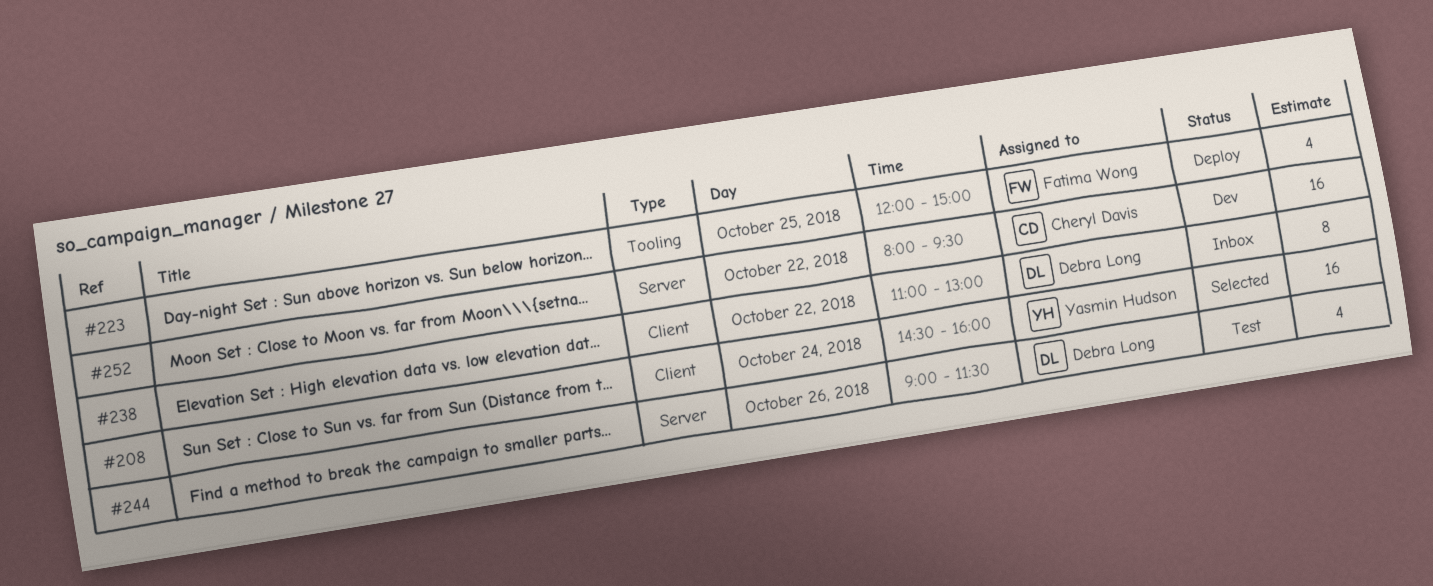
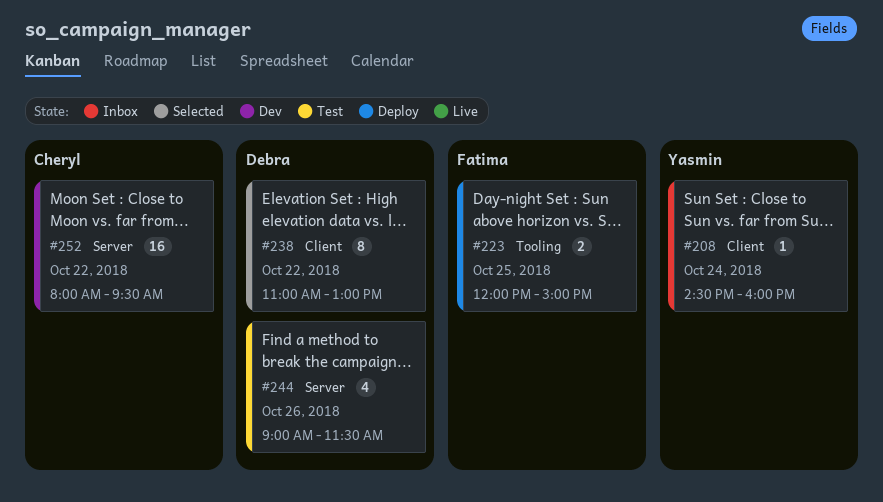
#208, status: Selected -> Inbox
#208, estimate: 16 -> 1
#223, estimate: 4 -> 2
#238, status: Inbox -> Selected

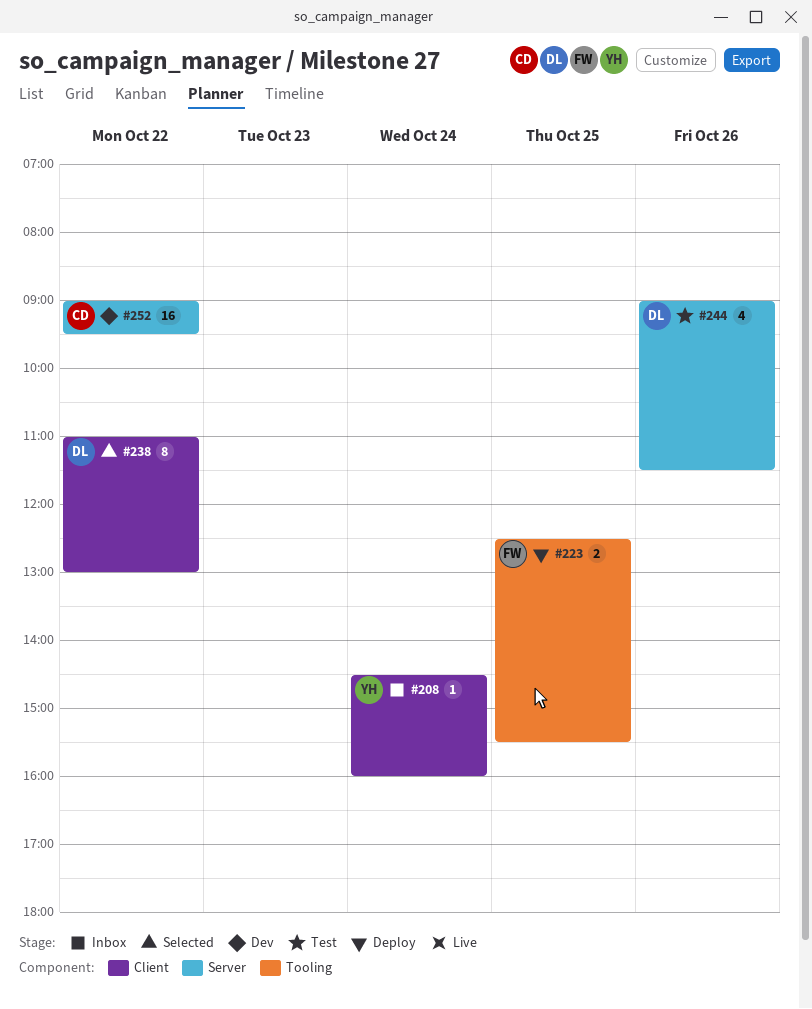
#223, begins: 12:00 -> 12:30
#223, ends: 15:00 -> 15:30
#252, begins: 08:00 -> 09:00

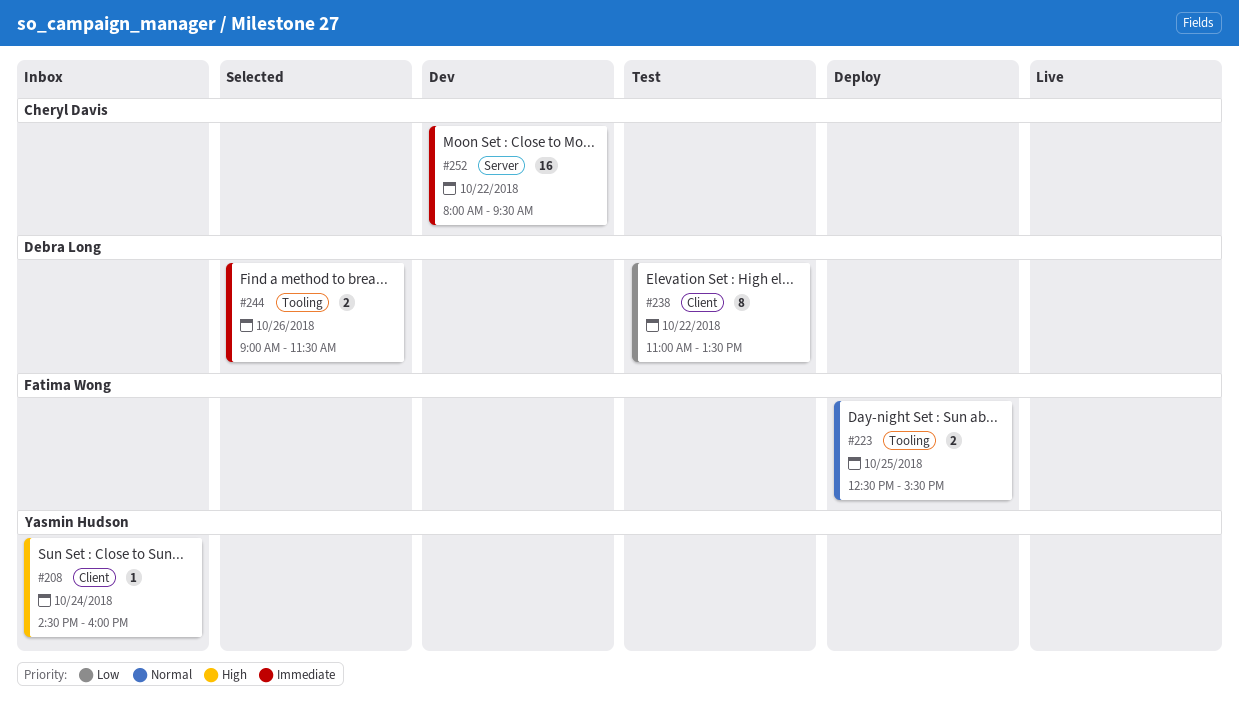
#238, status: Selected -> Test
#238, ends: 13:00 -> 13:30
#244, status: Test -> Selected
#244, label: Server -> Tooling
#244, estimate: 4 -> 2
#252, begins: 09:00 -> 08:00

